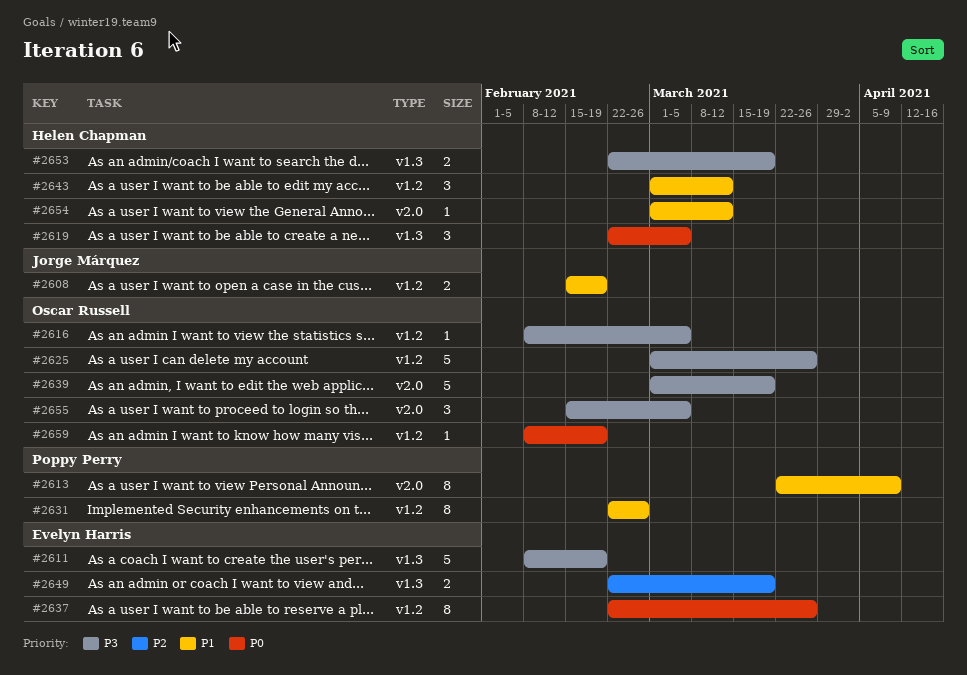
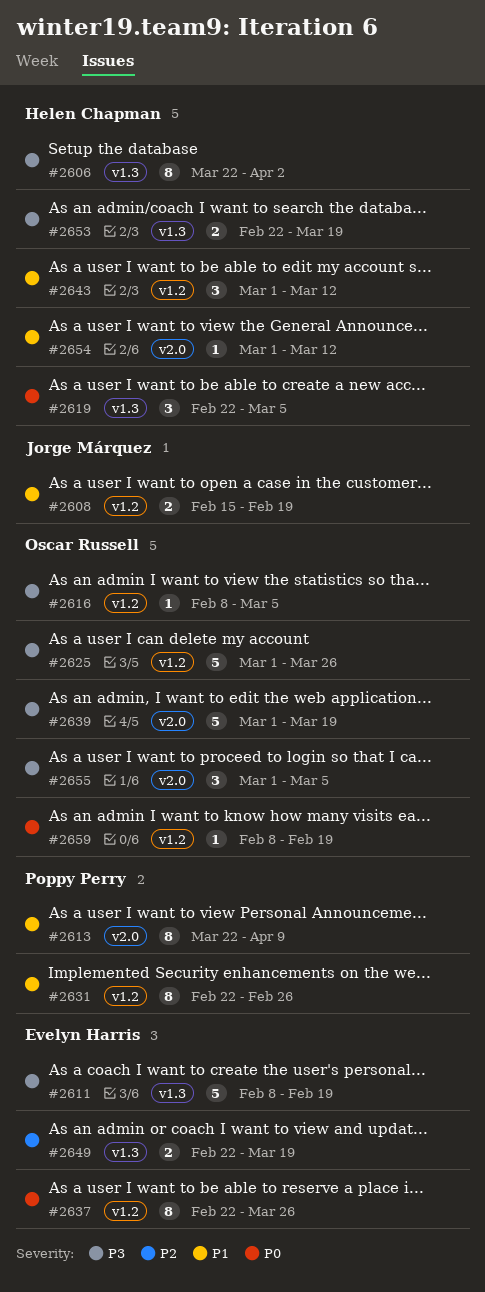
#2606: none -> present
#2655, start: Feb 15 -> Mar 1

